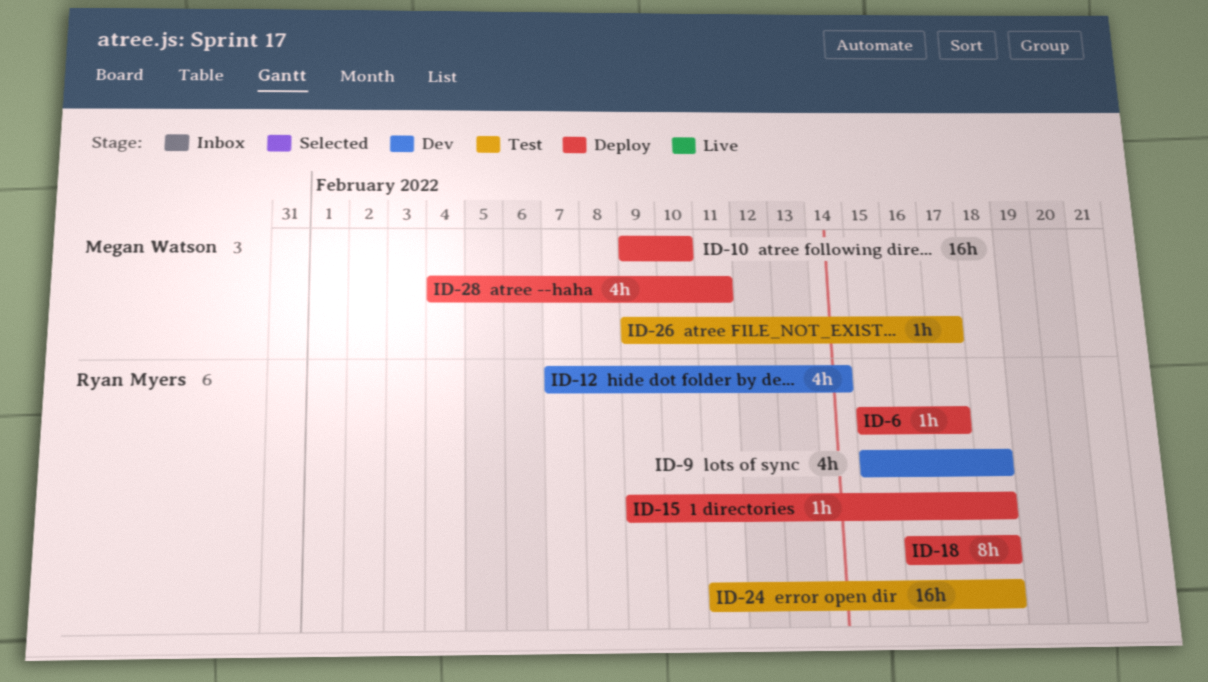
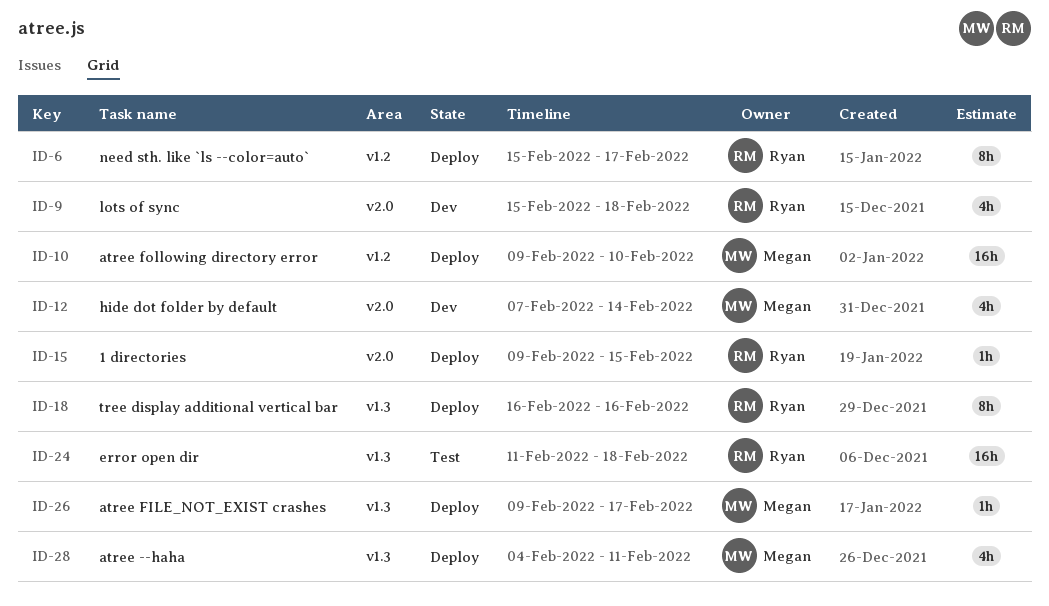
ID-6, estimate: 1h -> 8h
ID-12, owner: Ryan Myers -> Megan Watson
ID-15, due: Feb 18 -> Feb 15
ID-18, due: Feb 18 -> Feb 16
ID-26, status: Test -> Deploy

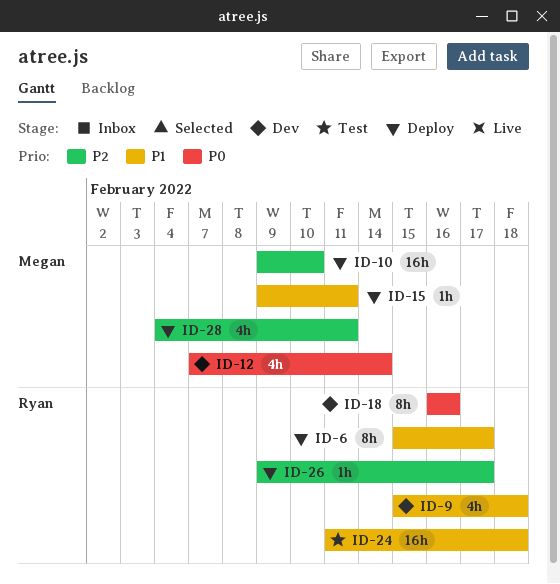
ID-15, owner: Ryan -> Megan
ID-15, due: Feb 15 -> Feb 11
ID-18, status: Deploy -> Dev
ID-26, owner: Megan -> Ryan

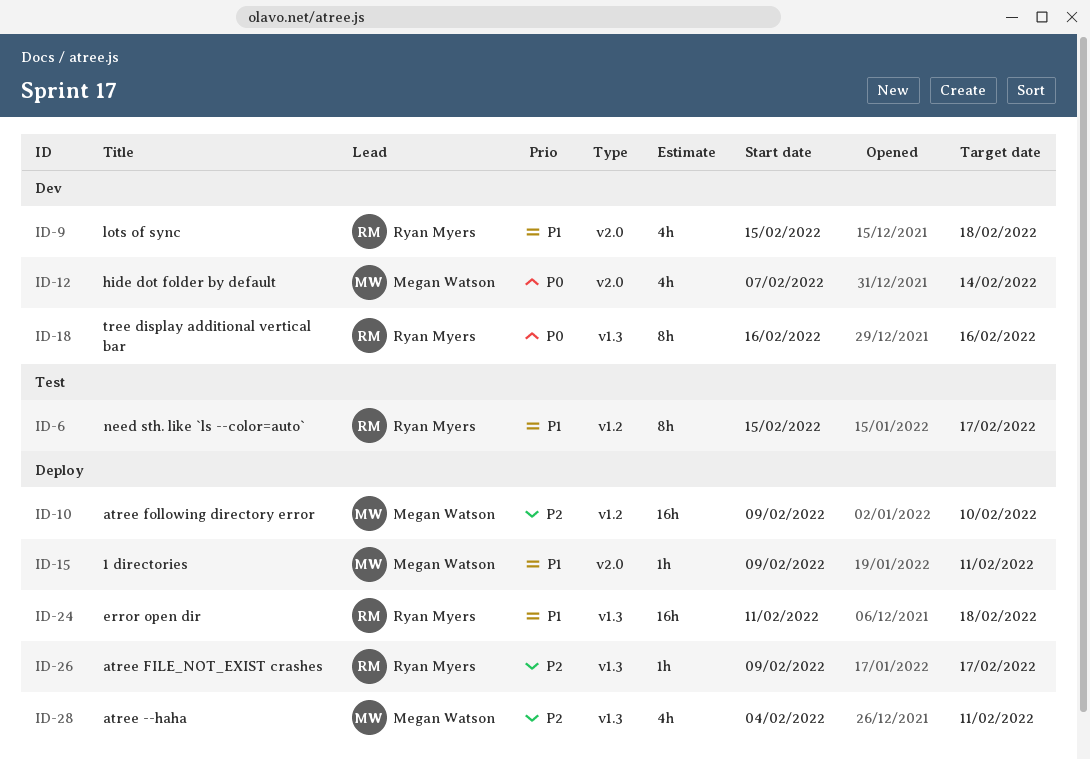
ID-6, status: Deploy -> Test
ID-24, status: Test -> Deploy

